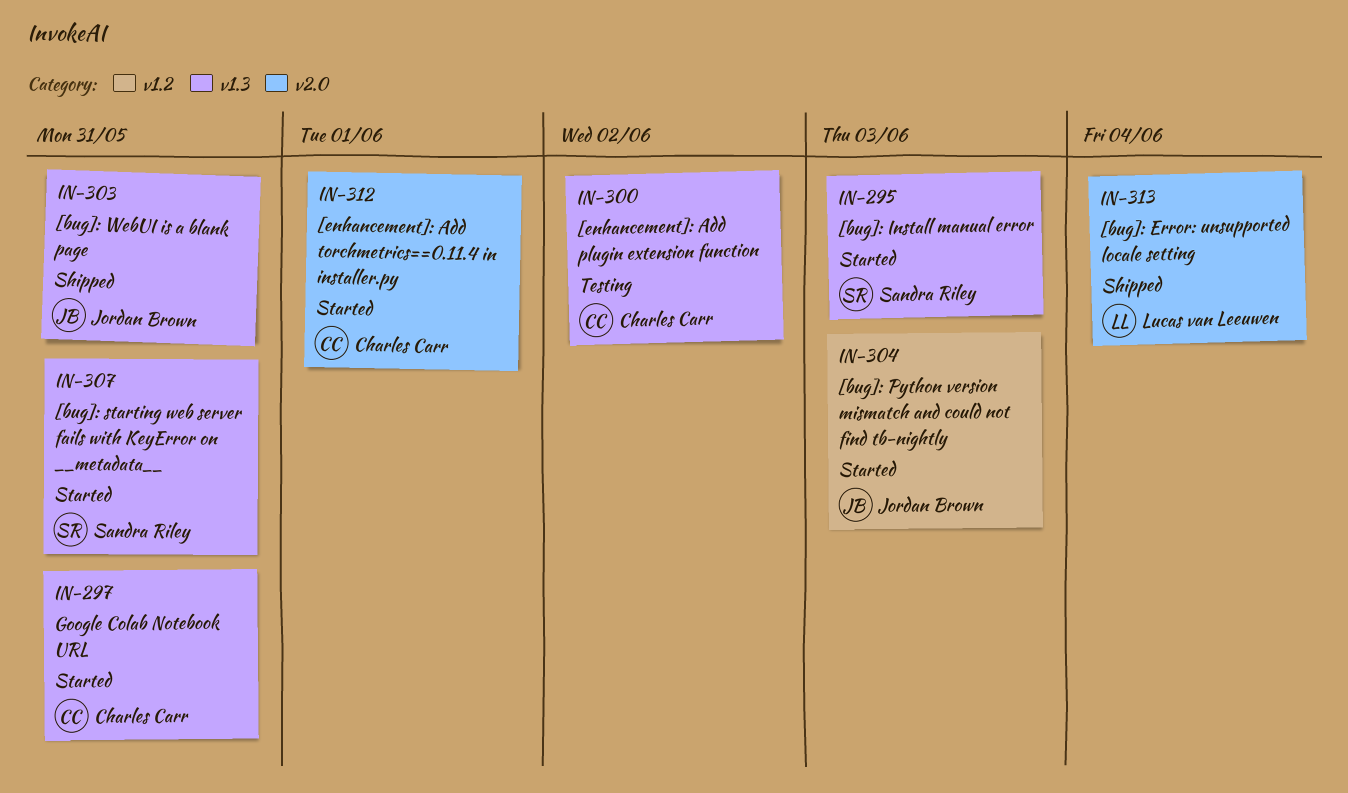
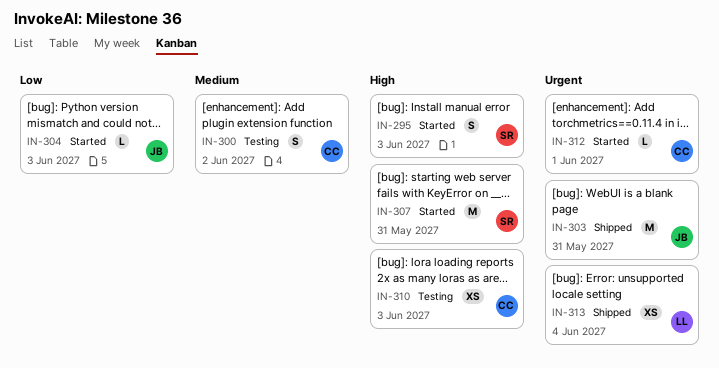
IN-297: present -> none
IN-310: none -> present

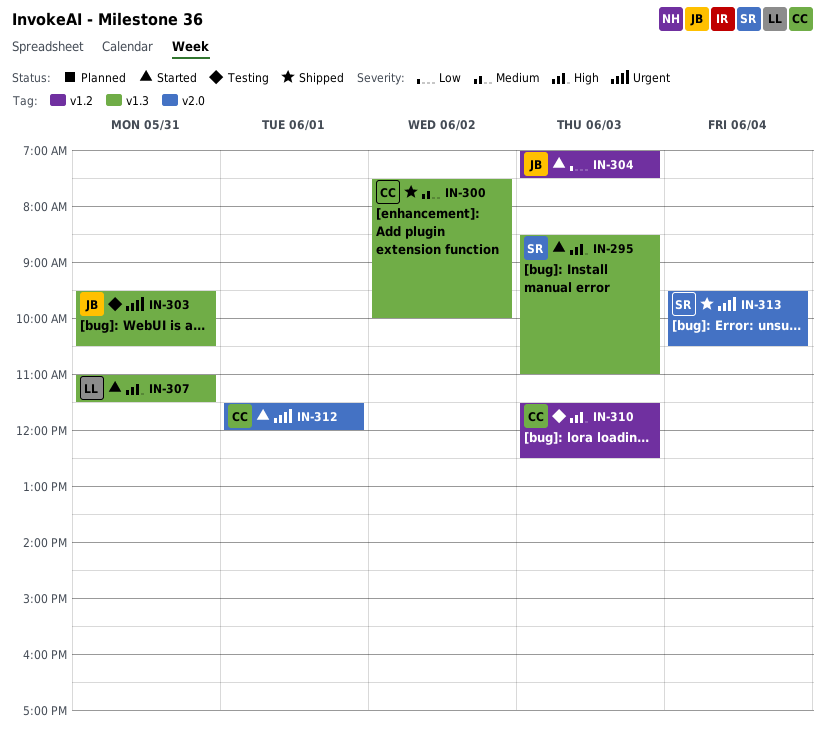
IN-300, status: Testing -> Shipped
IN-303, status: Shipped -> Testing
IN-307, owner: SR -> LL
IN-313, owner: LL -> SR

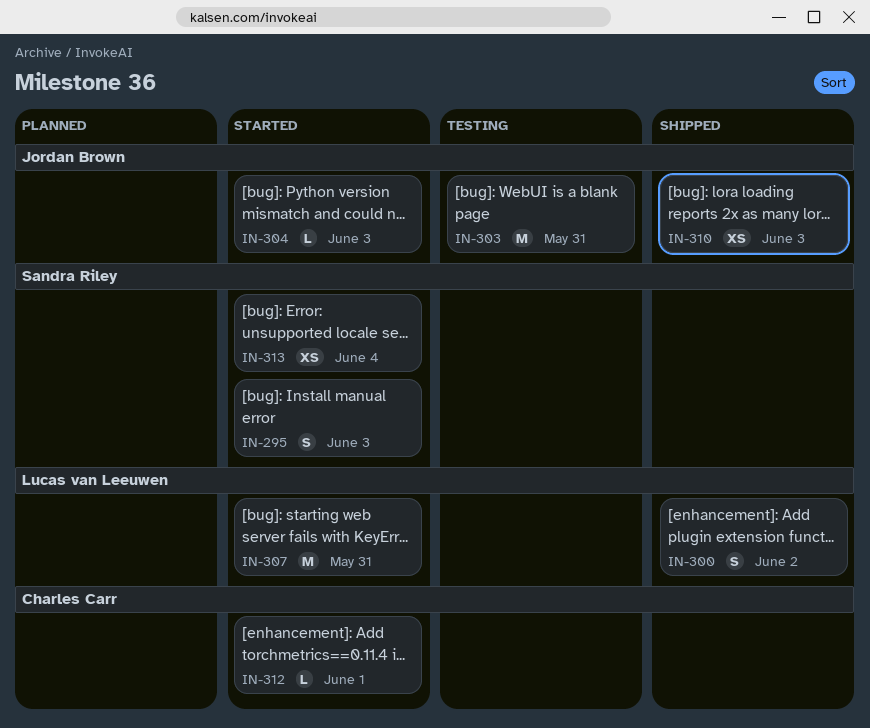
IN-300, owner: Charles Carr -> Lucas van Leeuwen
IN-310, status: Testing -> Shipped
IN-310, owner: Charles Carr -> Jordan Brown
IN-313, status: Shipped -> Started

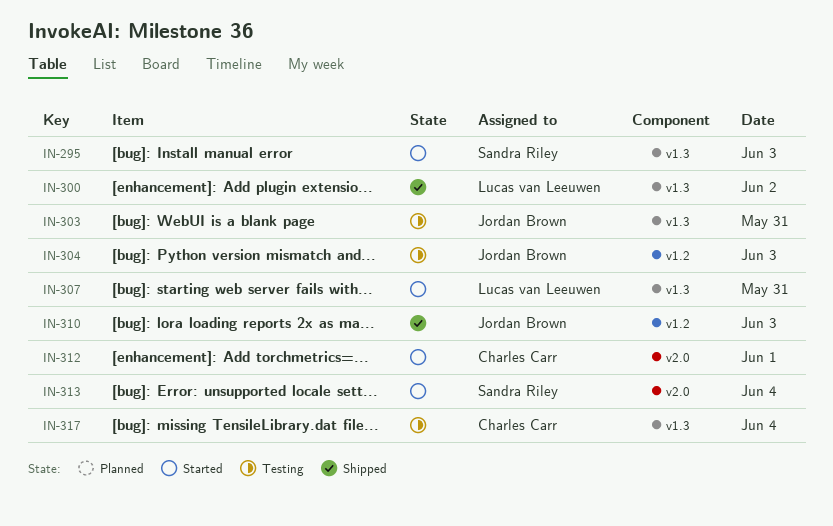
IN-304, status: Started -> Testing
IN-317: none -> present

